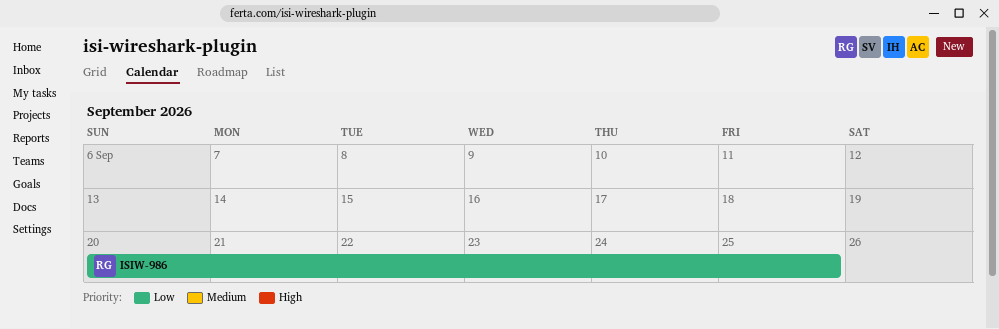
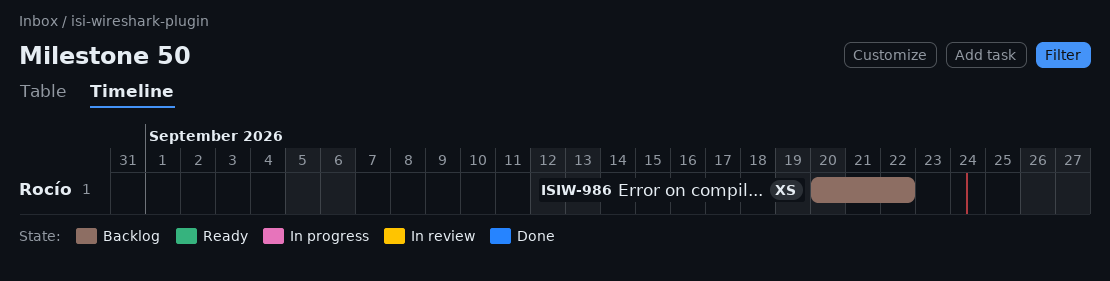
ISIW-986, due: Sep 25 -> Sep 22

